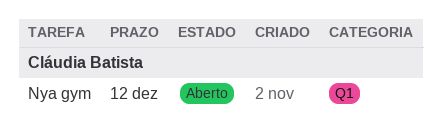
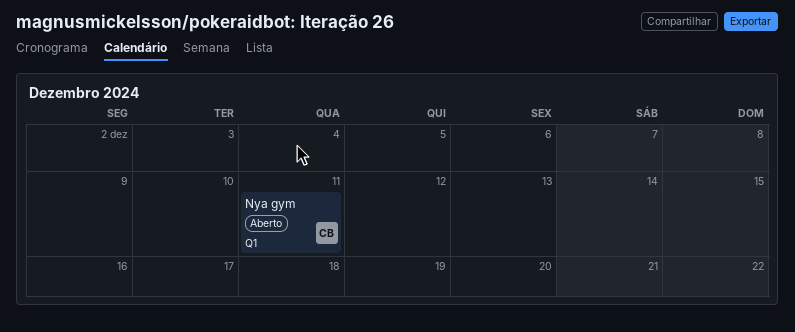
Nya gym, due: Dec 12 -> Dec 11

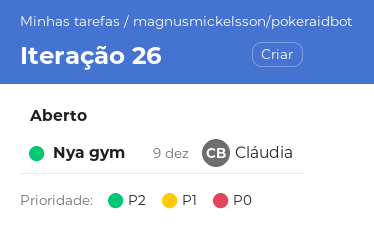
Nya gym, due: Dec 11 -> Dec 9

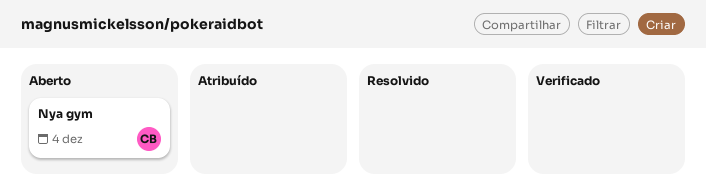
Nya gym, due: Dec 9 -> Dec 4

